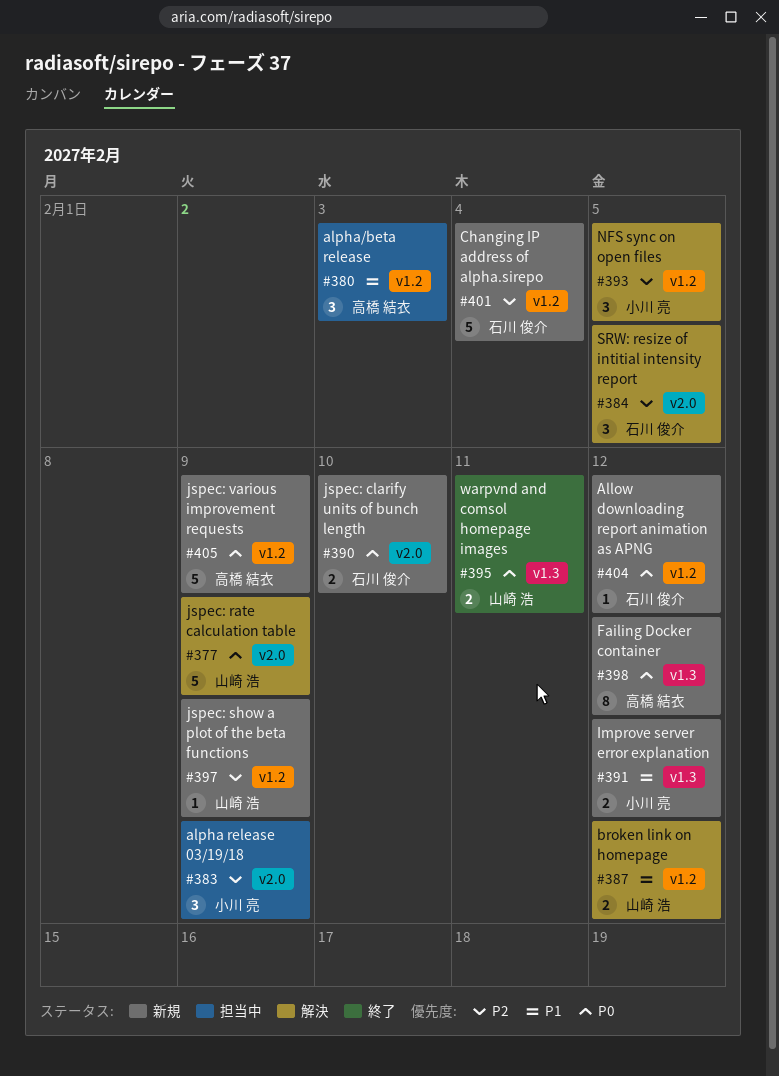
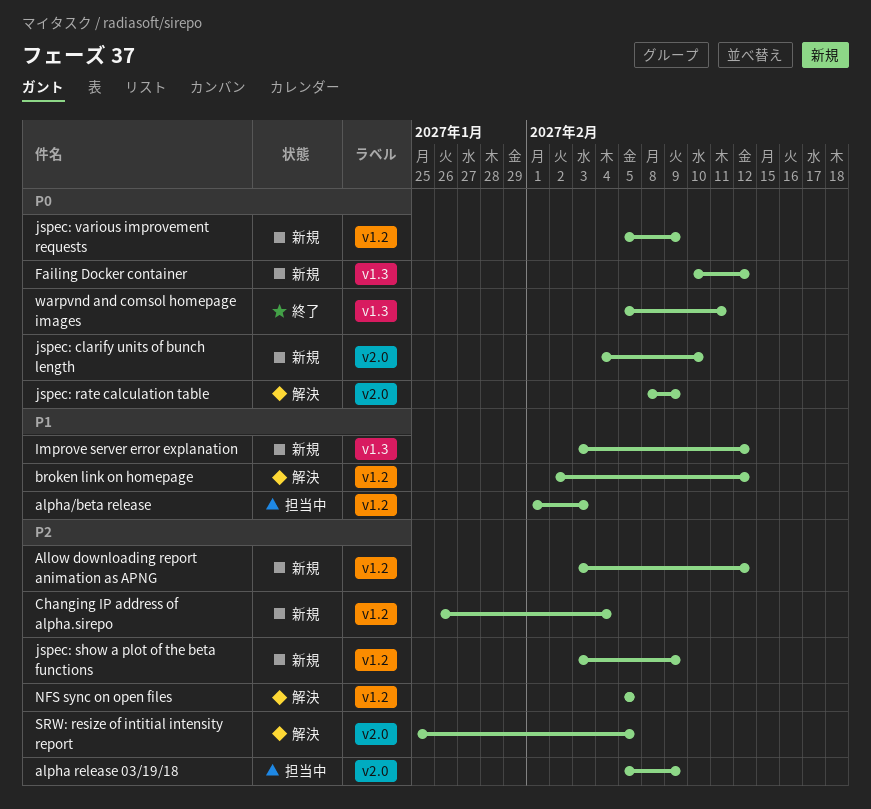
Allow downloading report animation as APNG, priority: P0 -> P2

